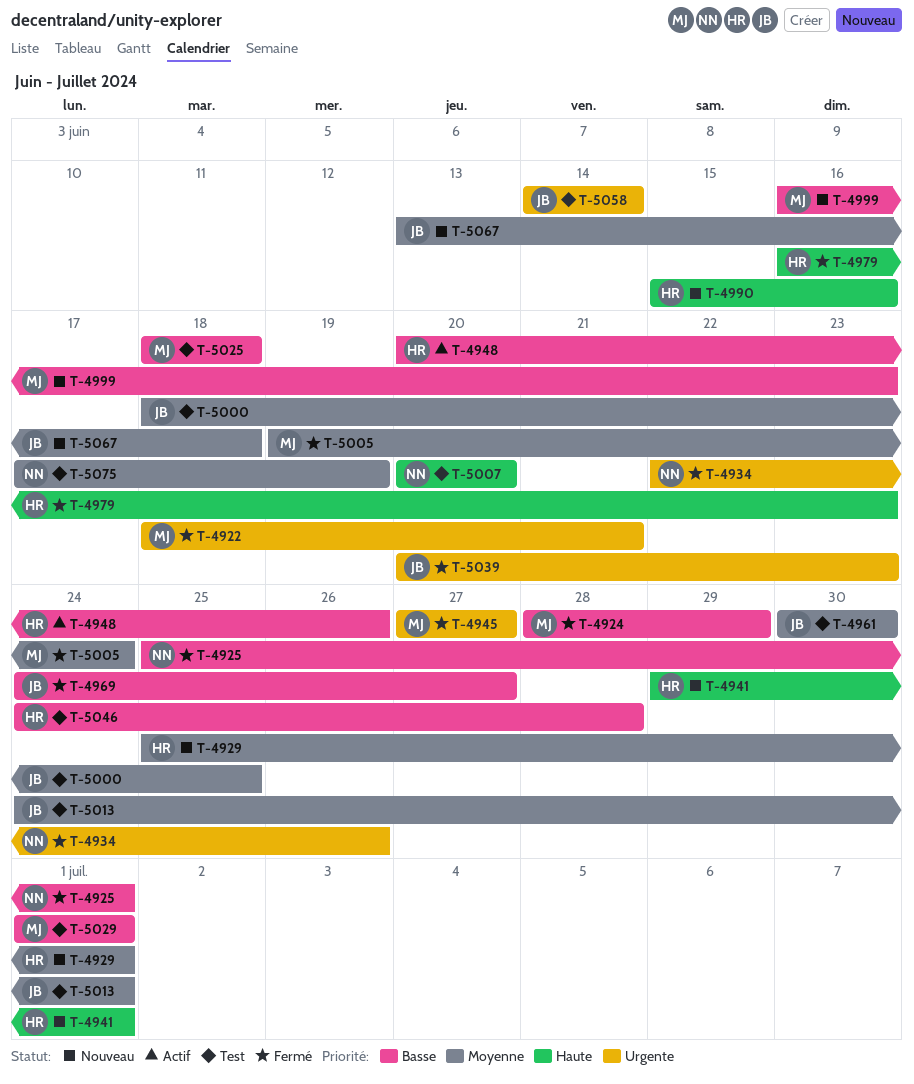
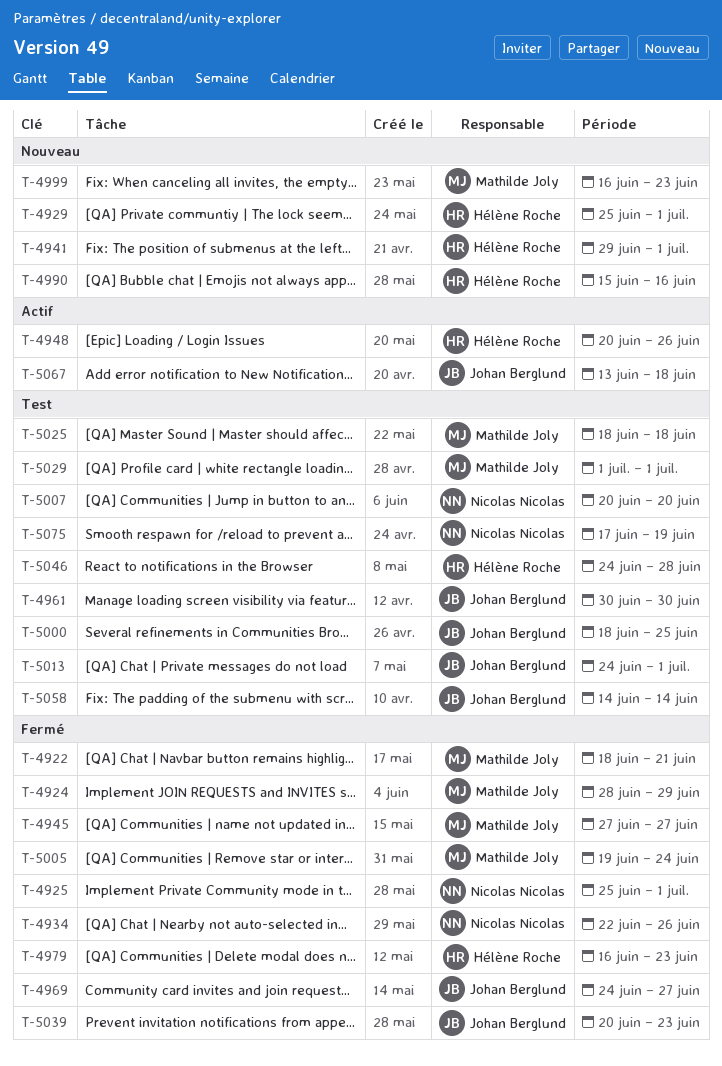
T-5067, status: Nouveau -> Actif

